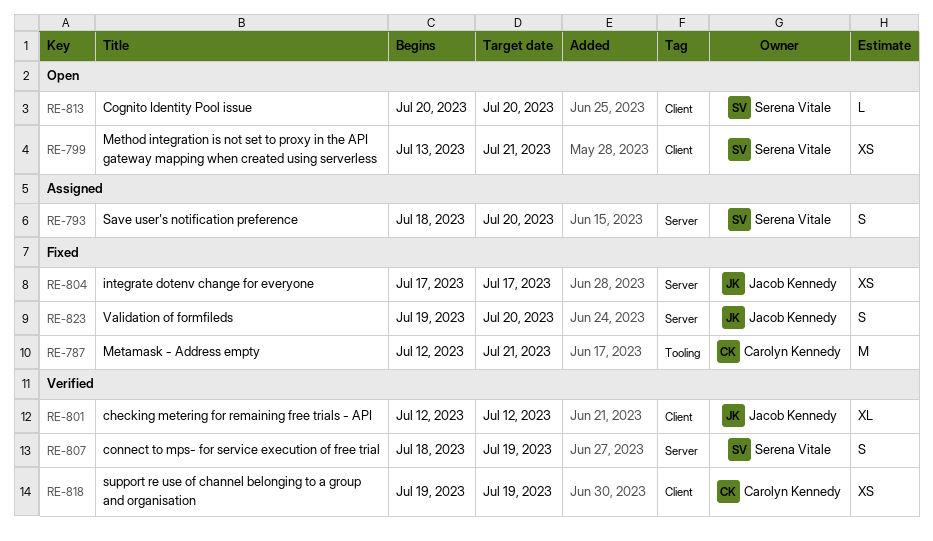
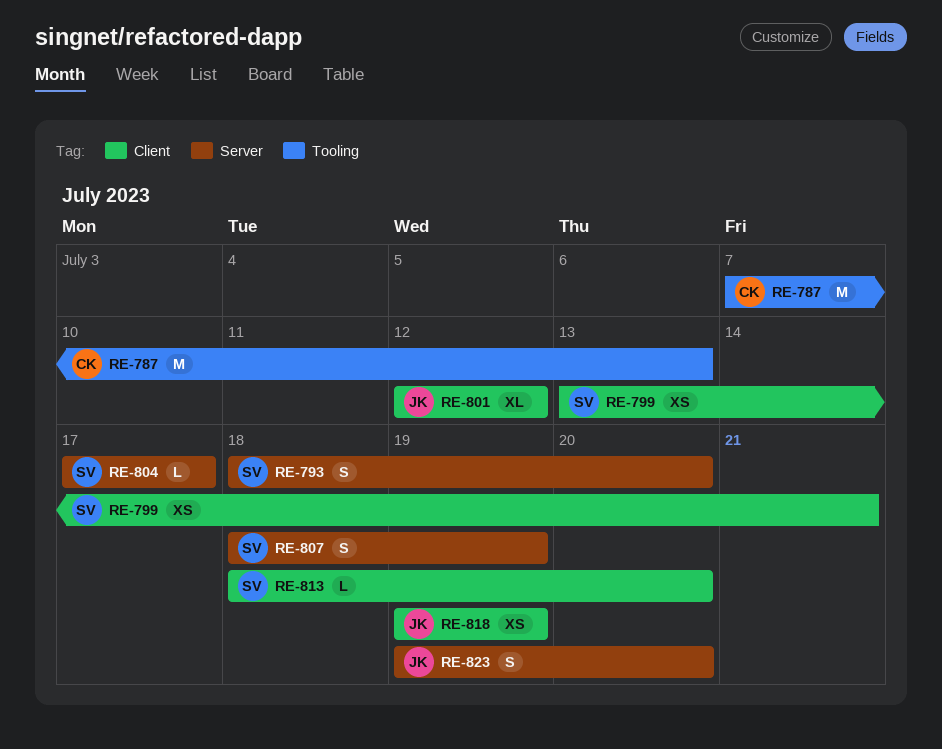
RE-787, start: Jul 12 -> Jul 7
RE-787, due: Jul 21 -> Jul 13
RE-804, owner: Jacob Kennedy -> Serena Vitale
RE-804, estimate: XS -> L
RE-813, start: Jul 20 -> Jul 18
RE-818, owner: Carolyn Kennedy -> Jacob Kennedy

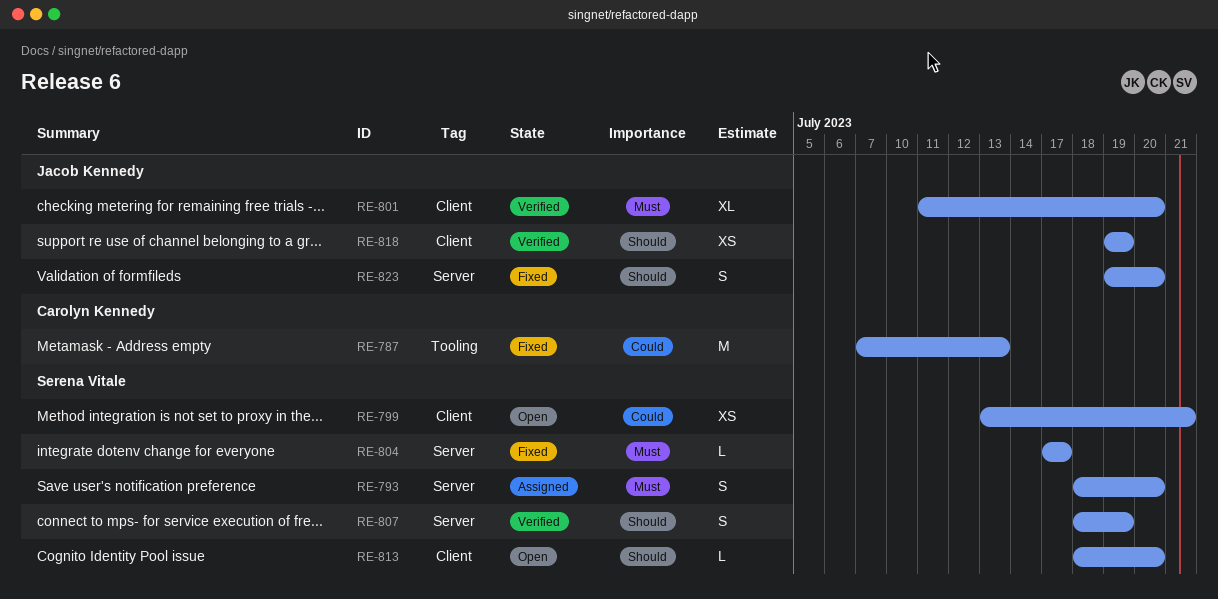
RE-801, start: Jul 12 -> Jul 11
RE-801, due: Jul 12 -> Jul 20

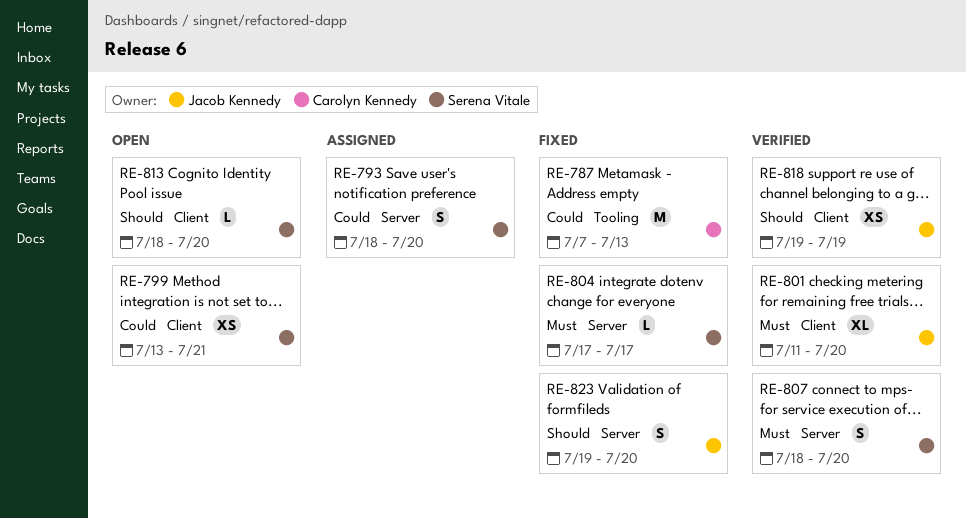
RE-793, priority: Must -> Could
RE-807, priority: Should -> Must
RE-807, due: Jul 19 -> Jul 20

